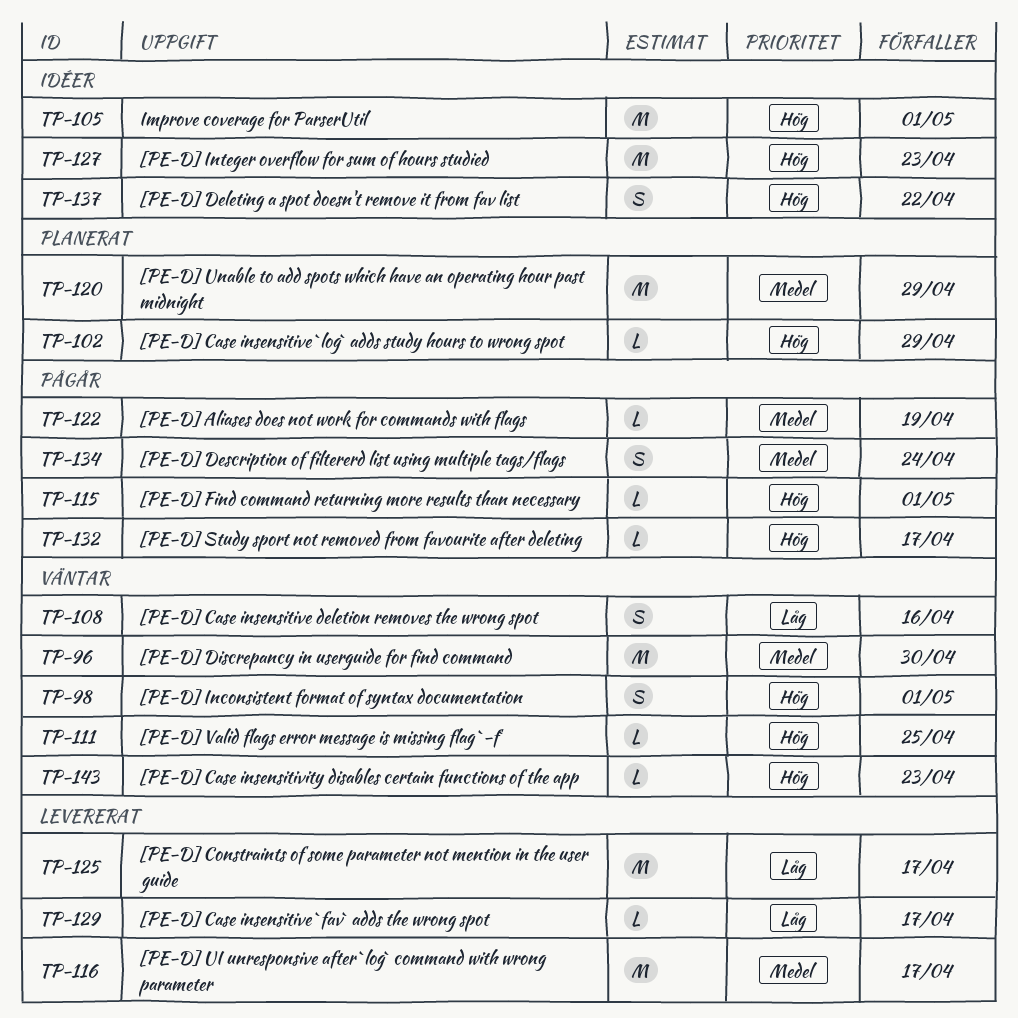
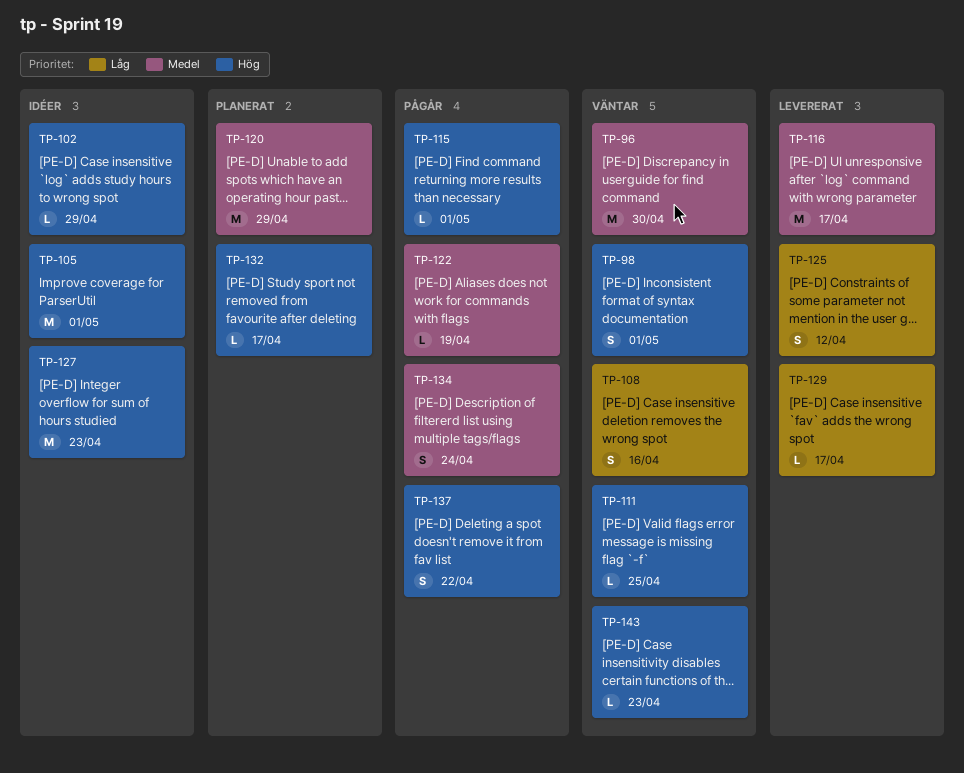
TP-102, status: Planerat -> Idéer
TP-125, estimate: M -> S
TP-125, due: Apr 17 -> Apr 12
TP-132, status: Pågår -> Planerat
TP-137, status: Idéer -> Pågår

